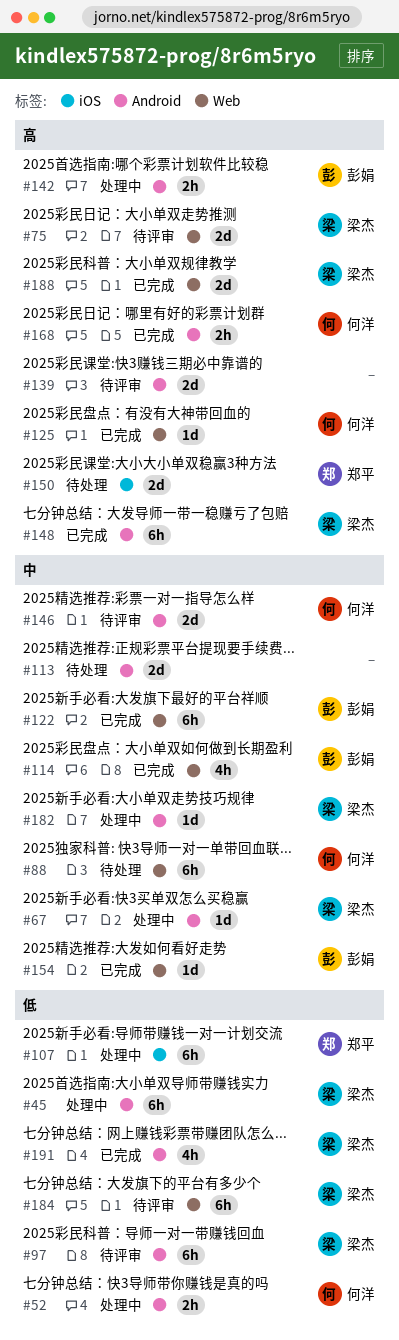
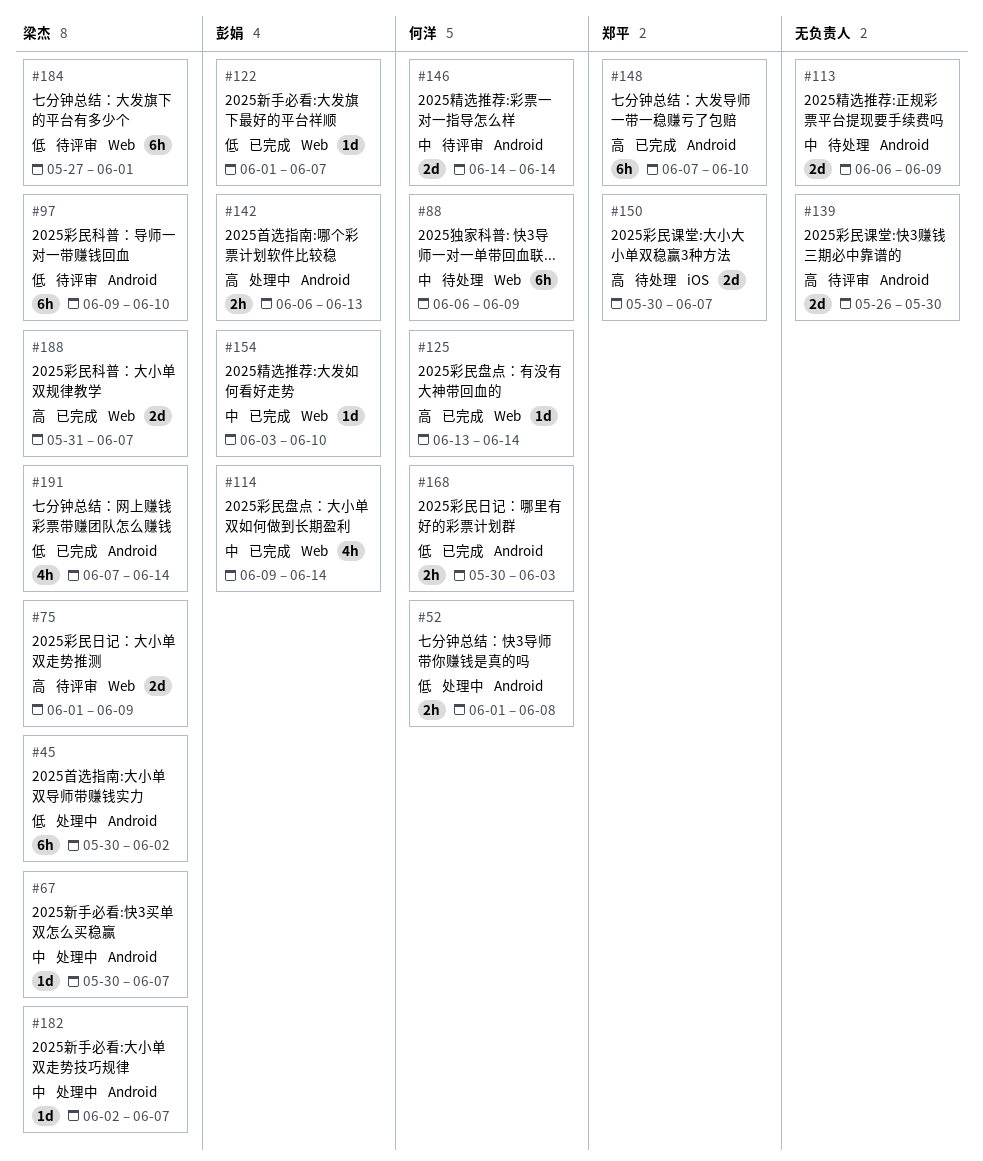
#107: present -> none
#122, priority: 中 -> 低
#122, estimate: 6h -> 1d
#148, owner: 梁杰 -> 郑平
#168, priority: 高 -> 低

